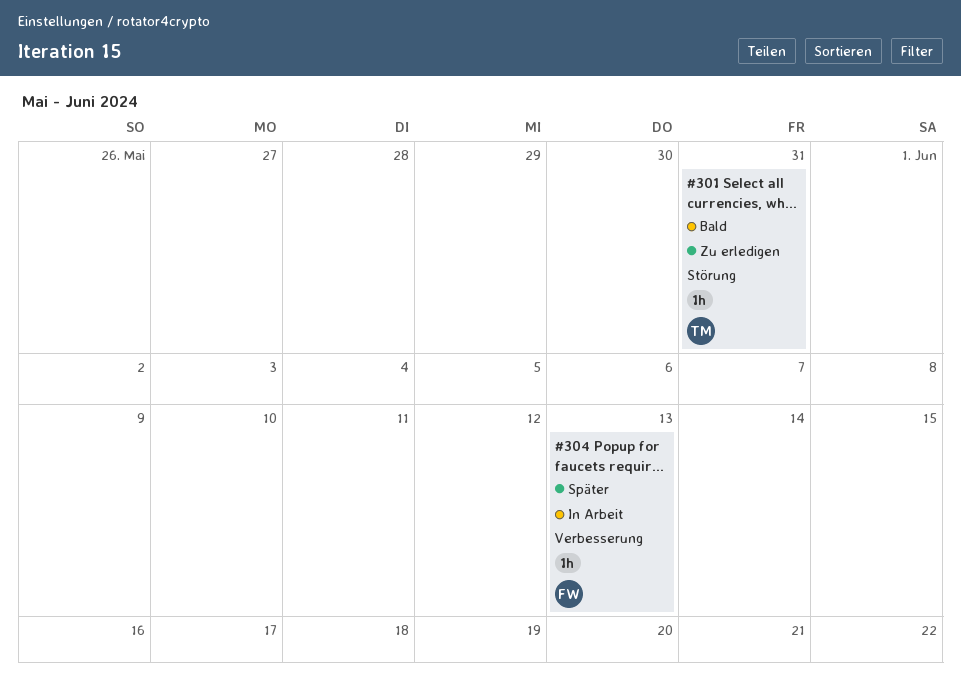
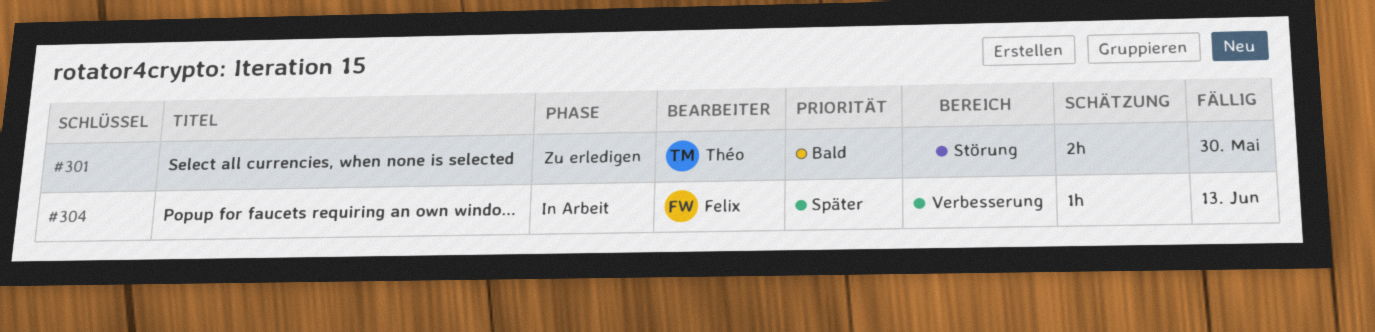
#301, estimate: 1h -> 2h
#301, due: May 31 -> May 30

